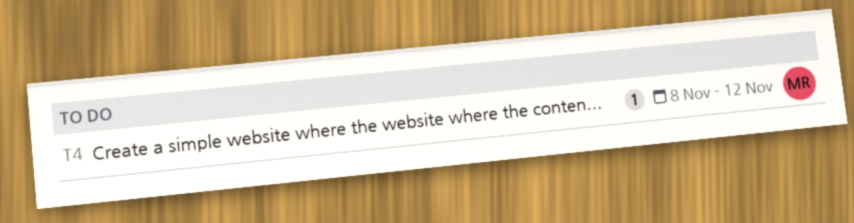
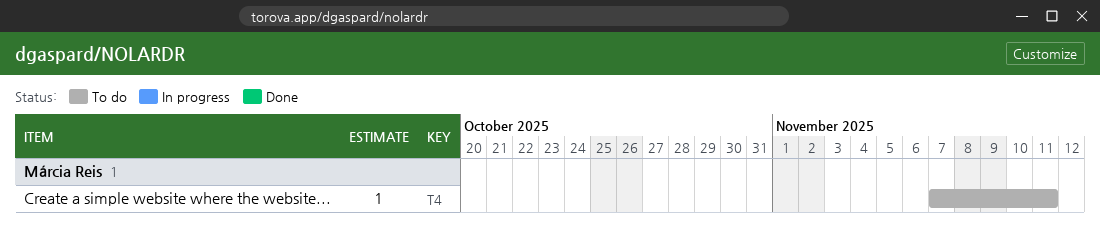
T4, start: Nov 8 -> Nov 7
T4, due: Nov 12 -> Nov 11

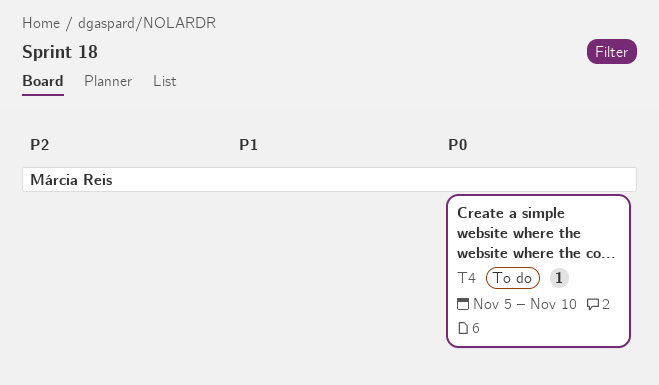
T4, start: Nov 7 -> Nov 5
T4, due: Nov 11 -> Nov 10

